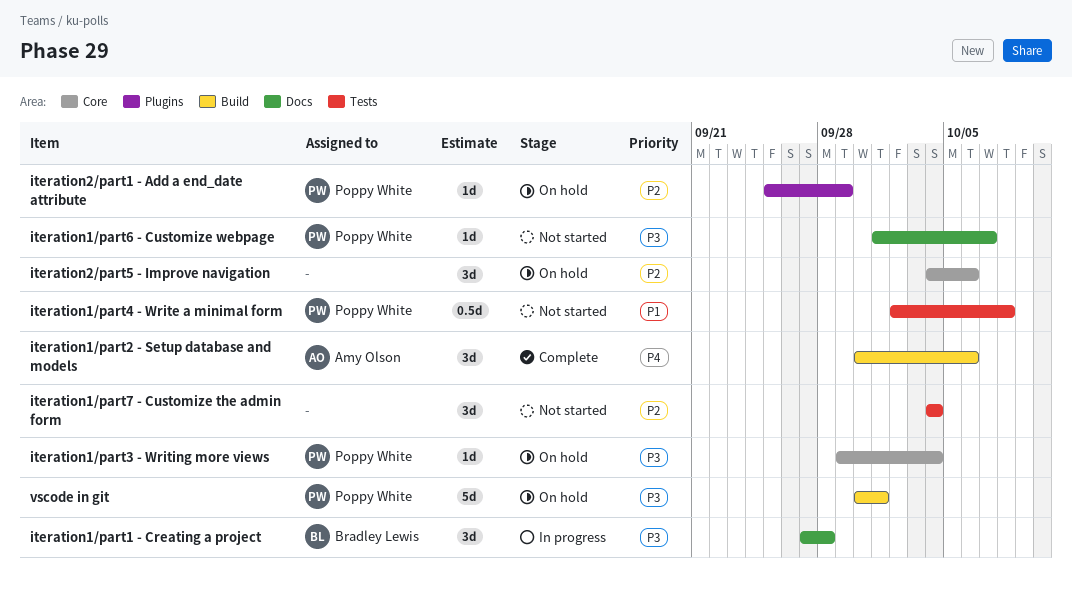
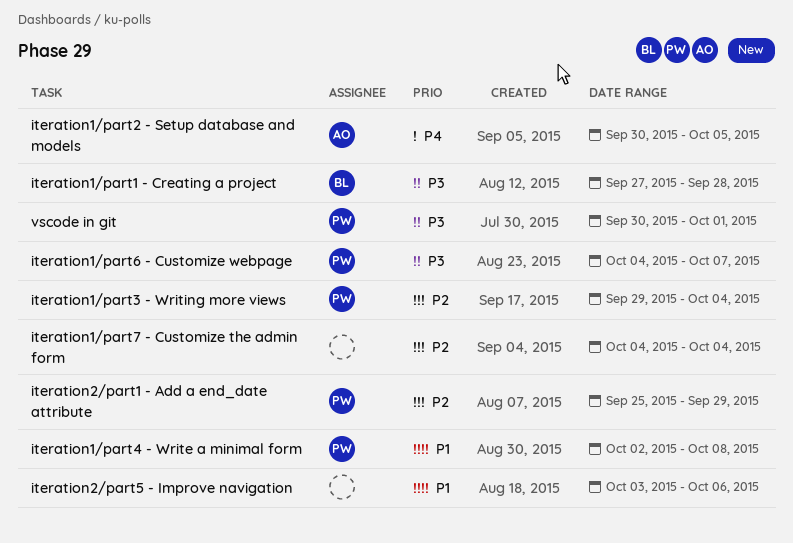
iteration1/part2 - Setup database and models, due: Oct 6 -> Oct 5
iteration1/part3 - Writing more views, priority: P3 -> P2
iteration1/part6 - Customize webpage, start: Oct 1 -> Oct 4
iteration2/part5 - Improve navigation, priority: P2 -> P1
iteration2/part5 - Improve navigation, start: Oct 4 -> Oct 3

